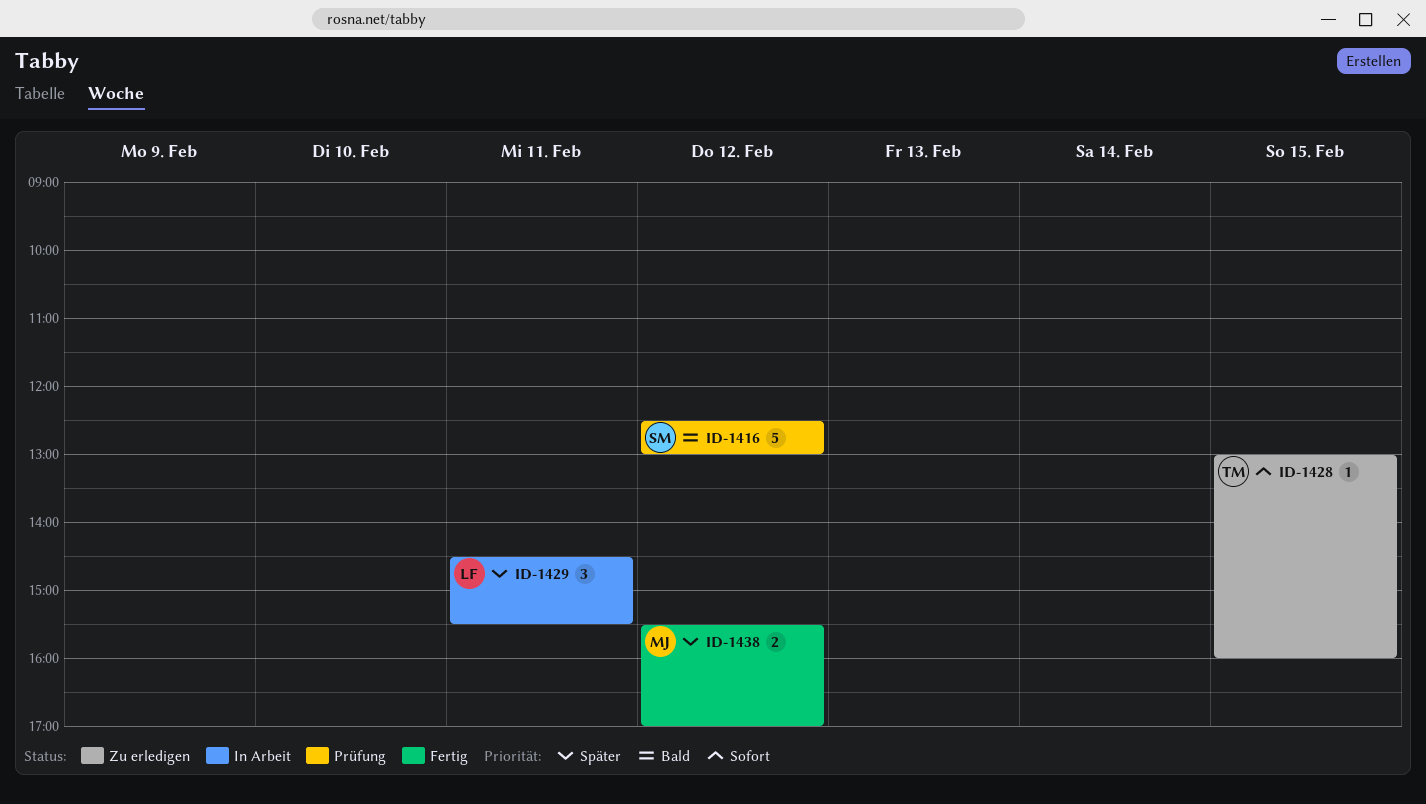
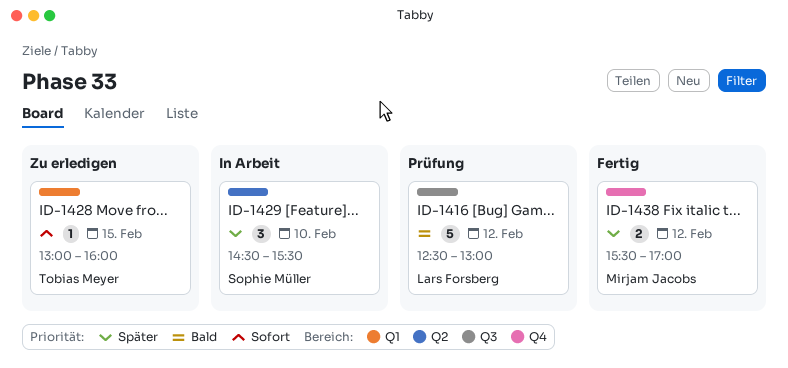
ID-1416, owner: Sophie Müller -> Lars Forsberg
ID-1429, owner: Lars Forsberg -> Sophie Müller
ID-1429, day: Feb 11 -> Feb 10

